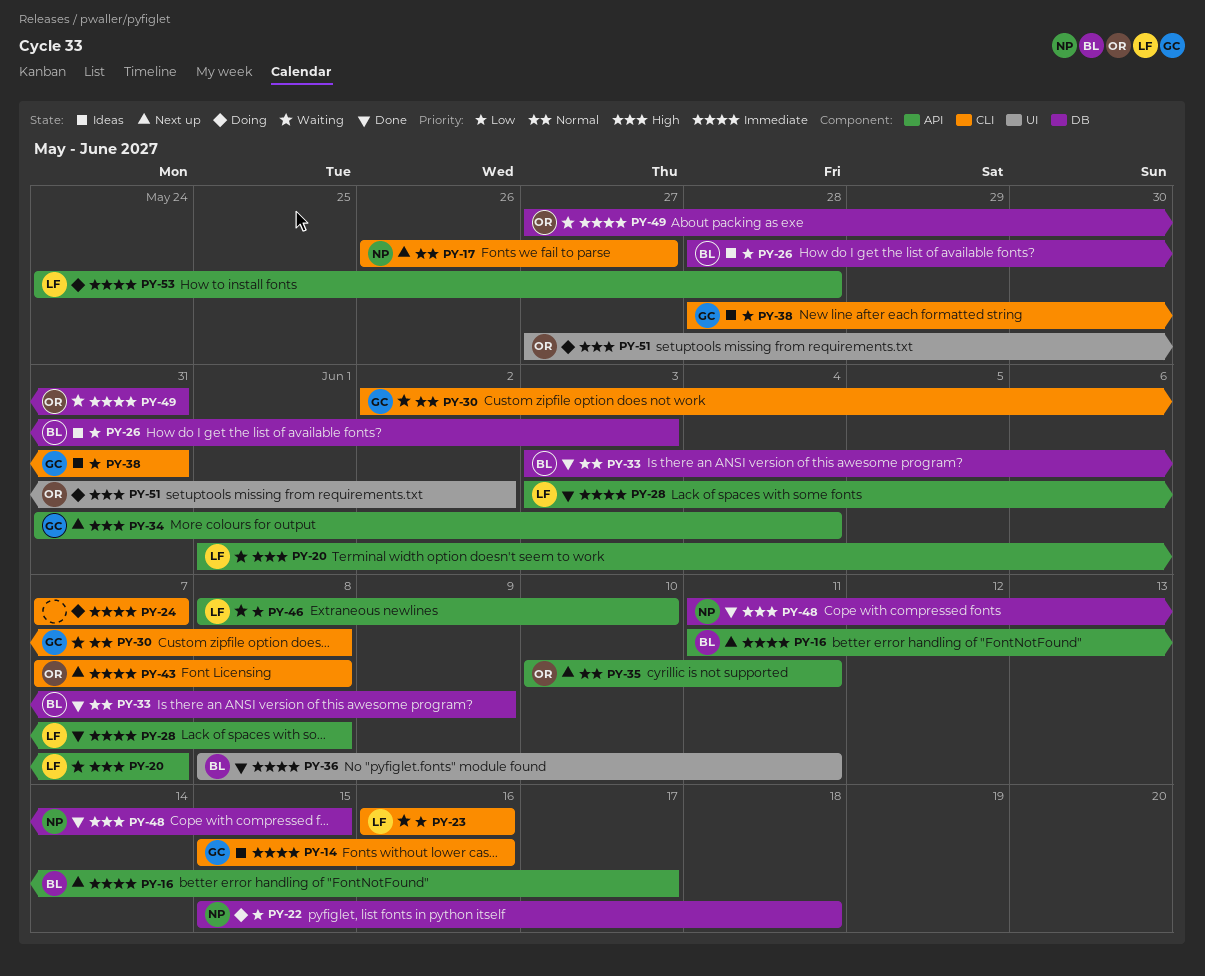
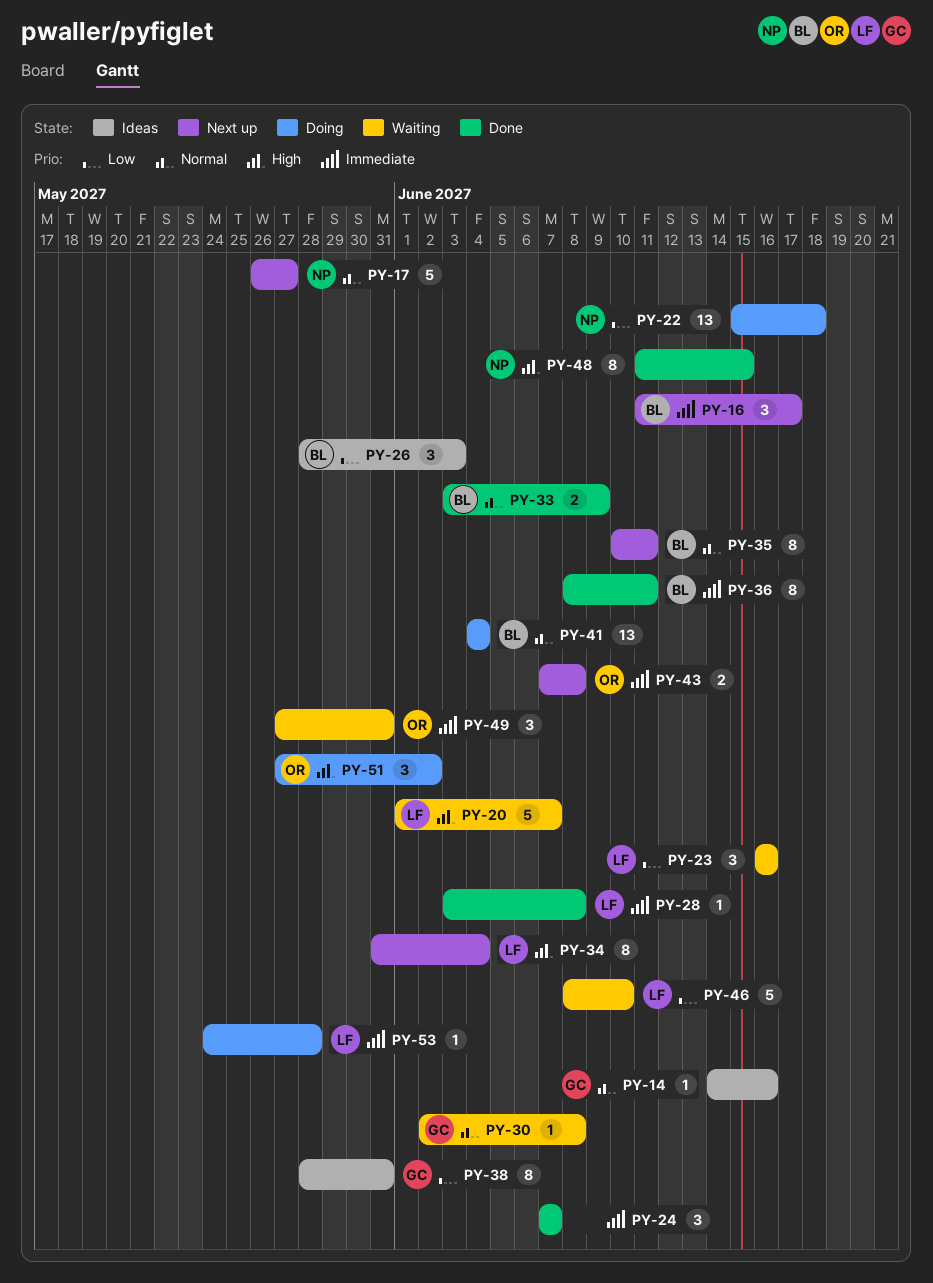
PY-14, priority: Immediate -> Normal
PY-14, start: Jun 15 -> Jun 14
PY-24, status: Doing -> Done
PY-34, owner: GC -> LF
PY-35, owner: OR -> BL
PY-41: none -> present

